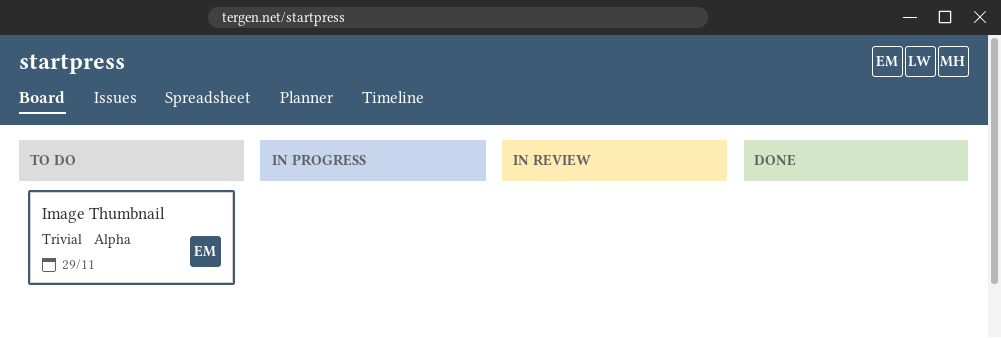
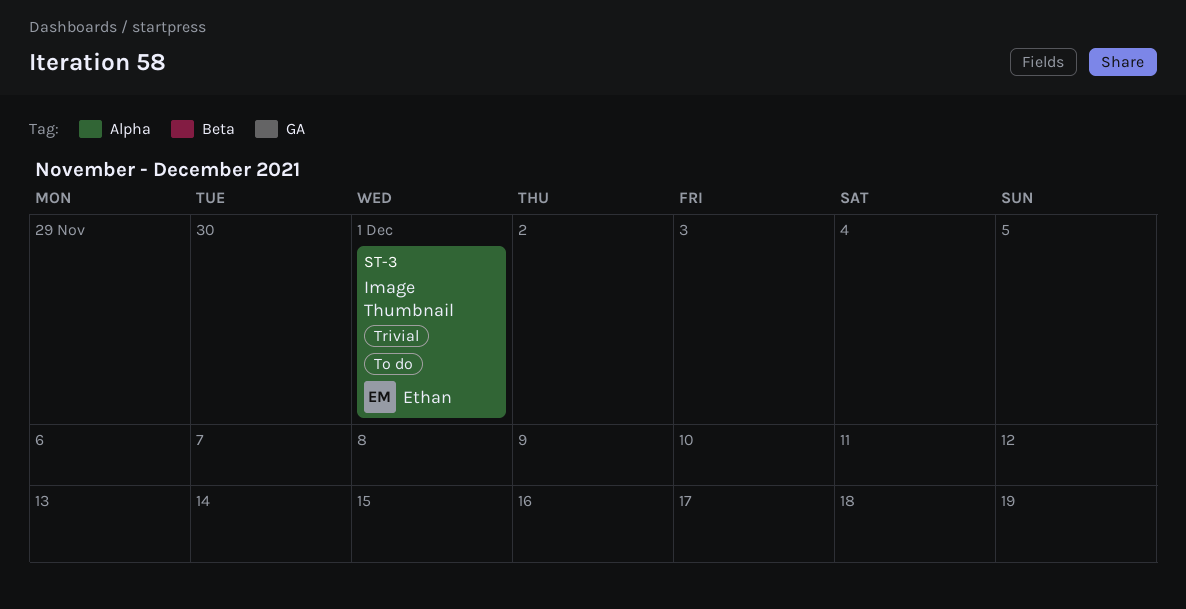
Image Thumbnail, due: Nov 29 -> Dec 1

